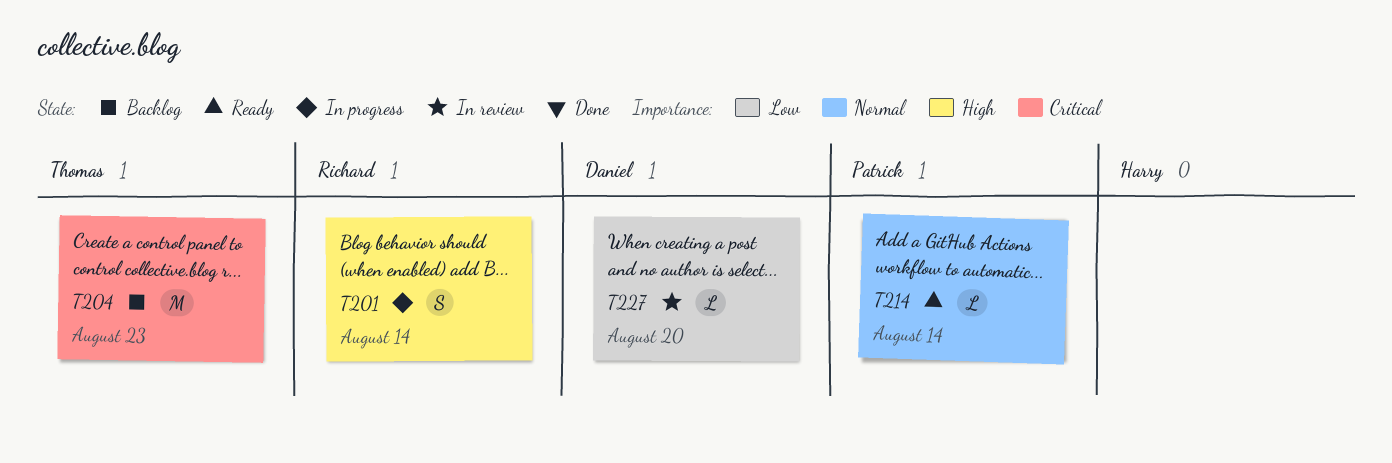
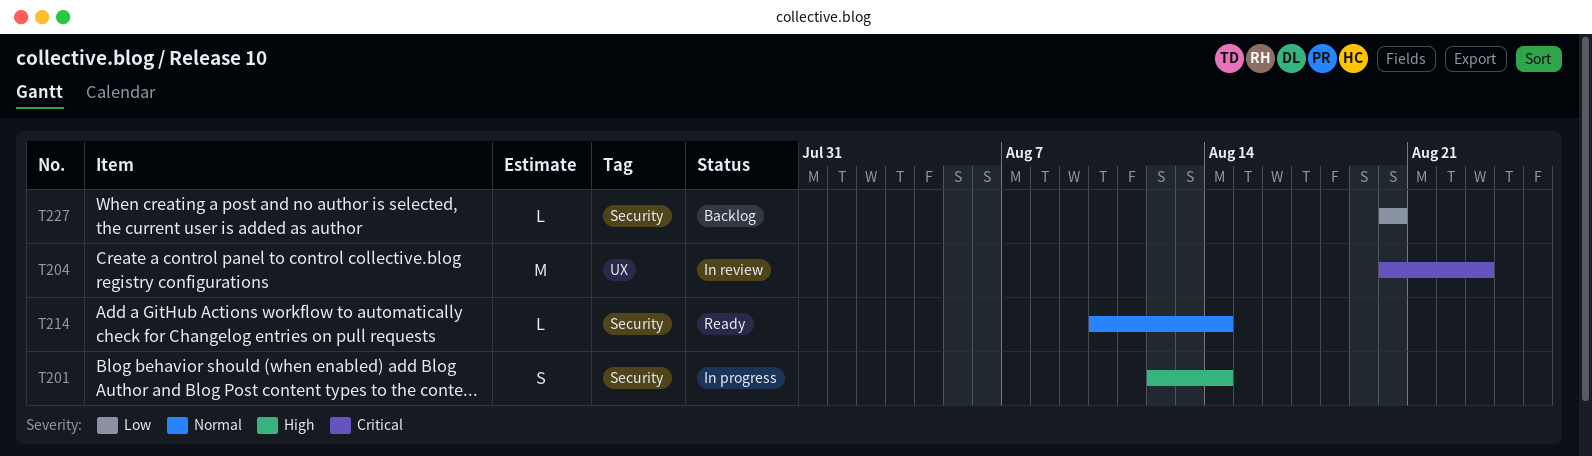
T204, status: Backlog -> In review
T227, status: In review -> Backlog

